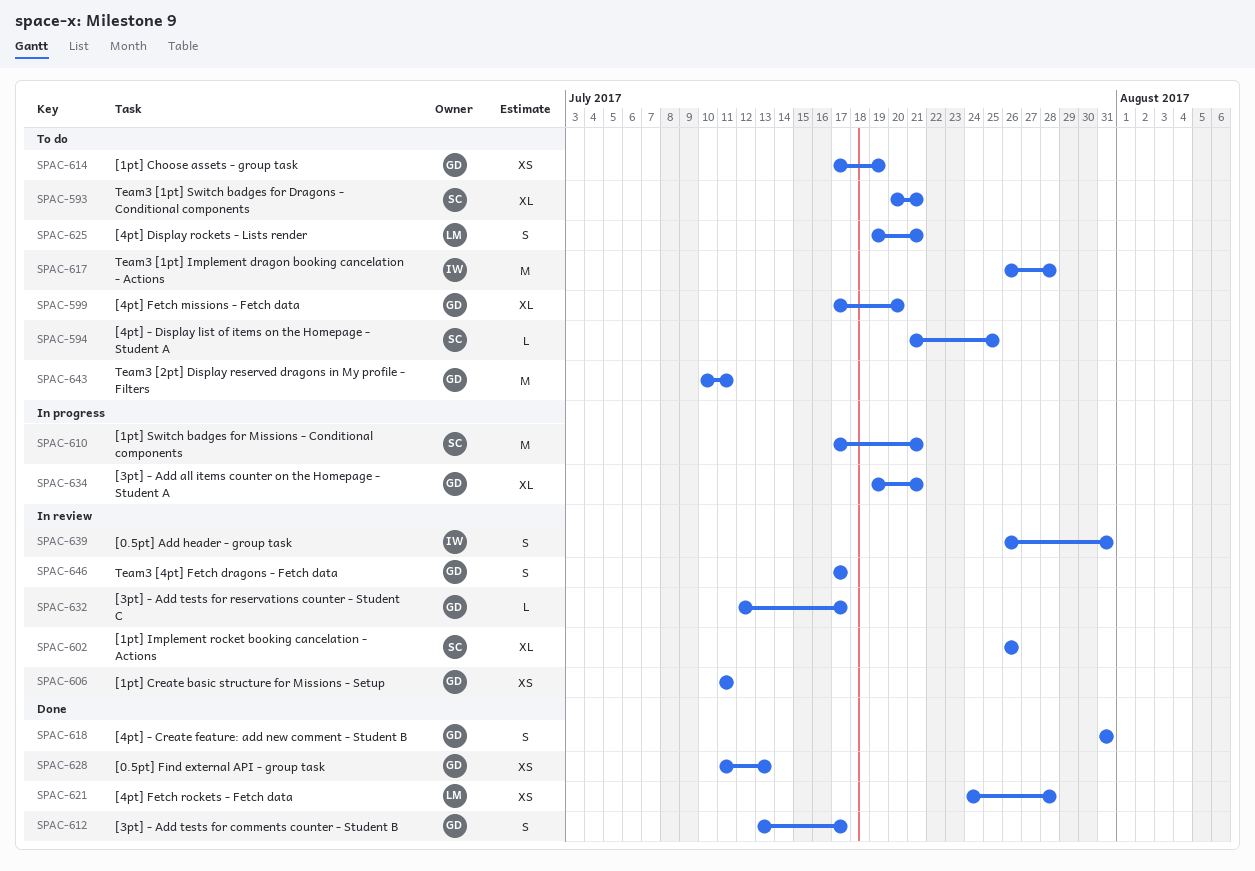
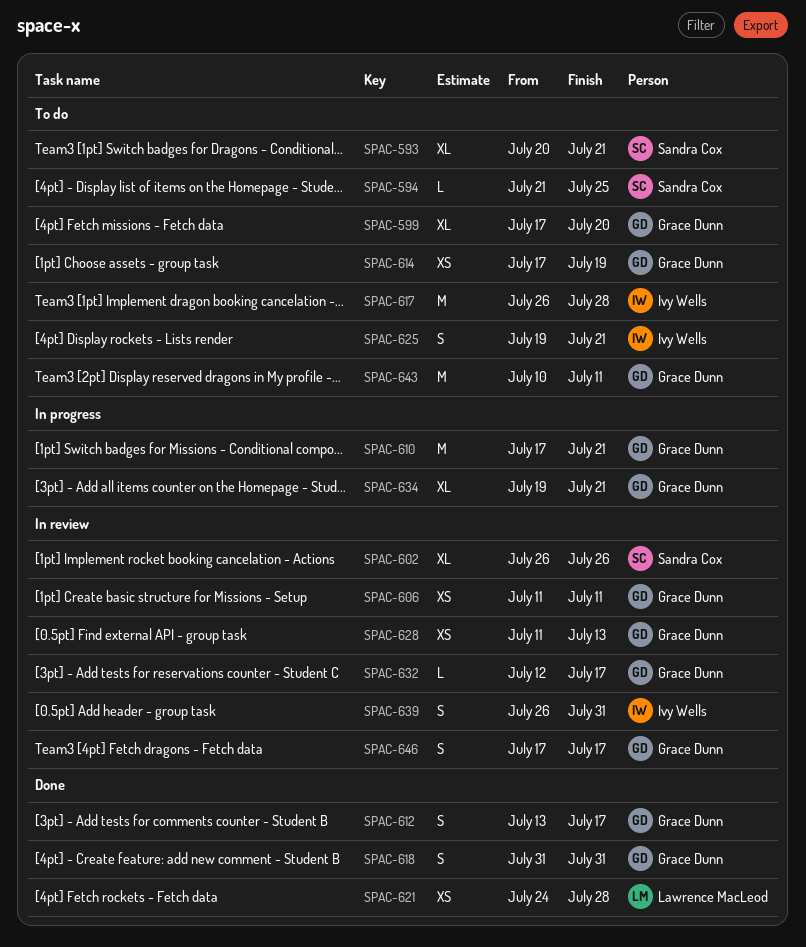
SPAC-610, owner: Sandra Cox -> Grace Dunn
SPAC-625, owner: Lawrence MacLeod -> Ivy Wells
SPAC-628, status: Done -> In review

